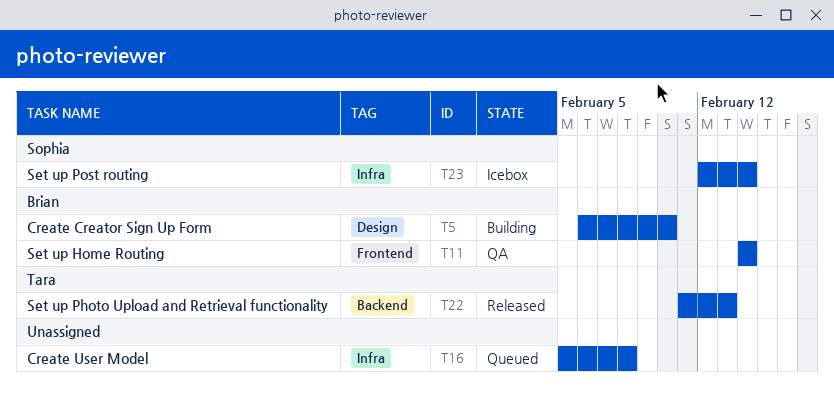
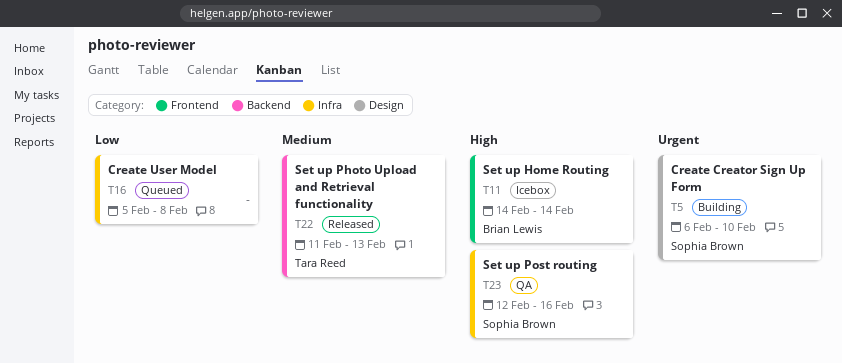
T5, owner: Brian Lewis -> Sophia Brown
T11, status: QA -> Icebox
T23, status: Icebox -> QA
T23, due: Feb 14 -> Feb 16

